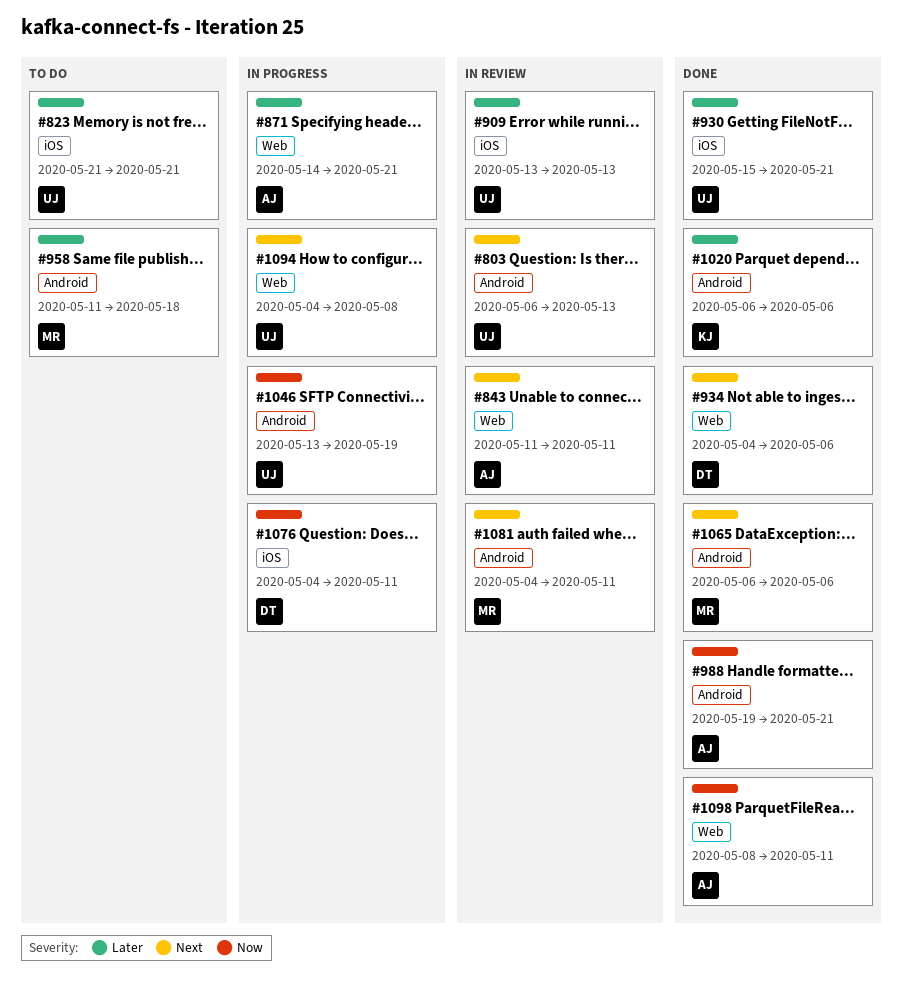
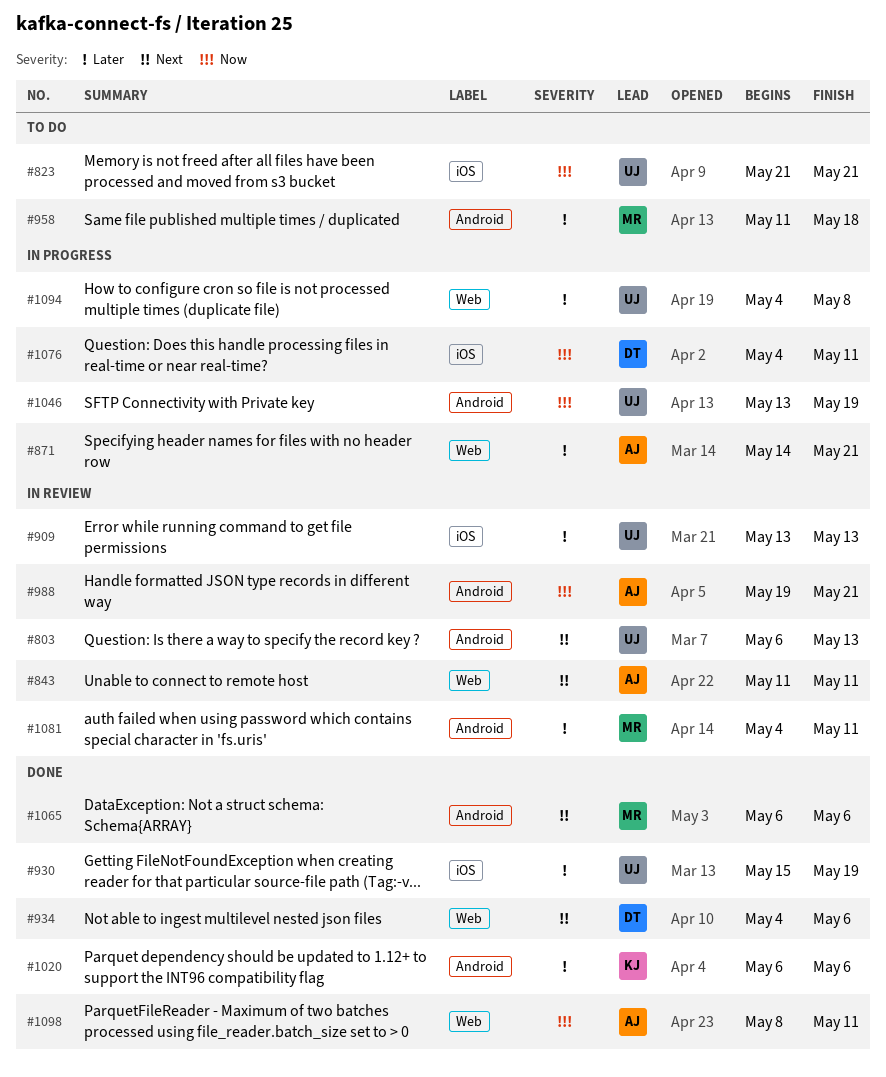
#823, priority: Later -> Now
#930, due: May 21 -> May 19
#988, status: Done -> In review
#1081, priority: Next -> Later
#1094, priority: Next -> Later

